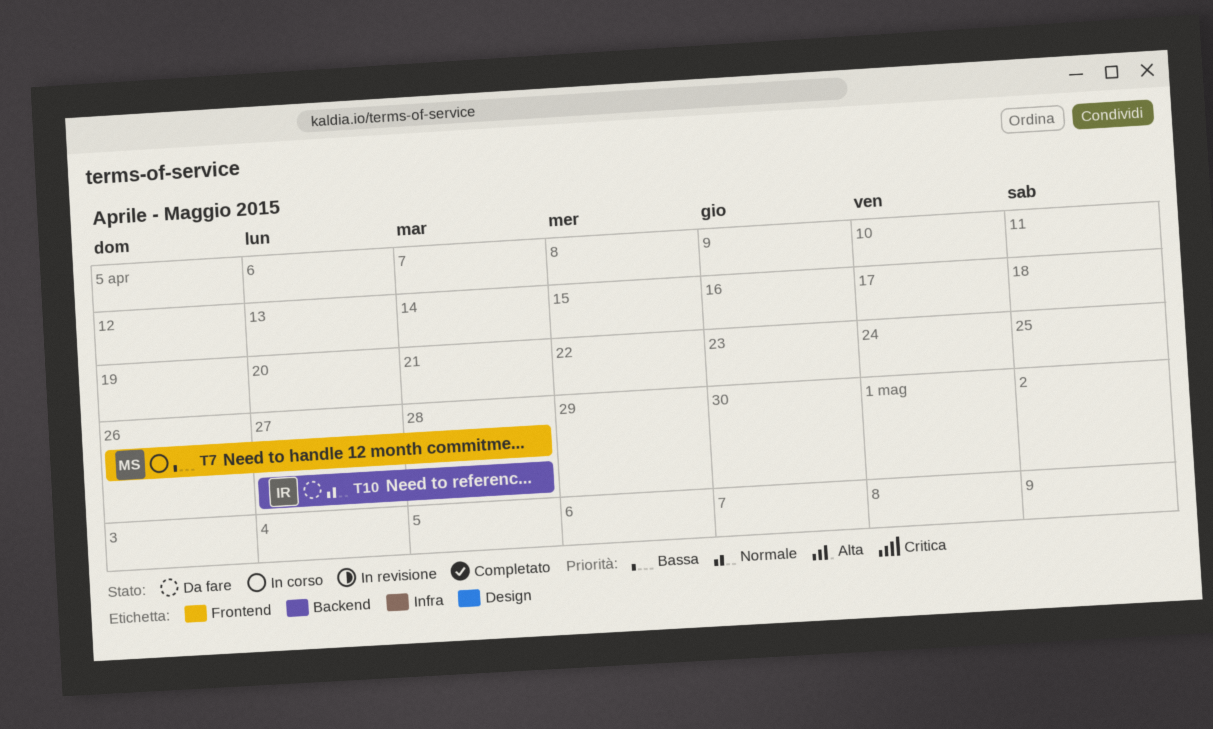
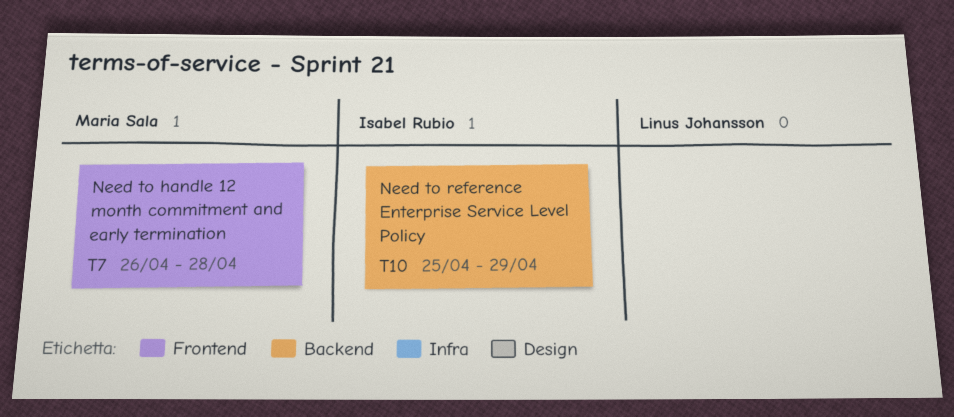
T10, start: Apr 27 -> Apr 25
T10, due: Apr 28 -> Apr 29

